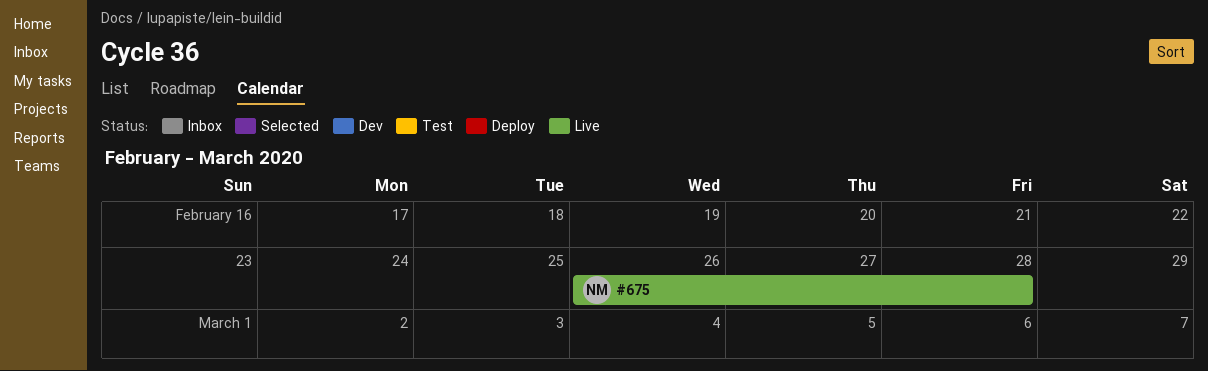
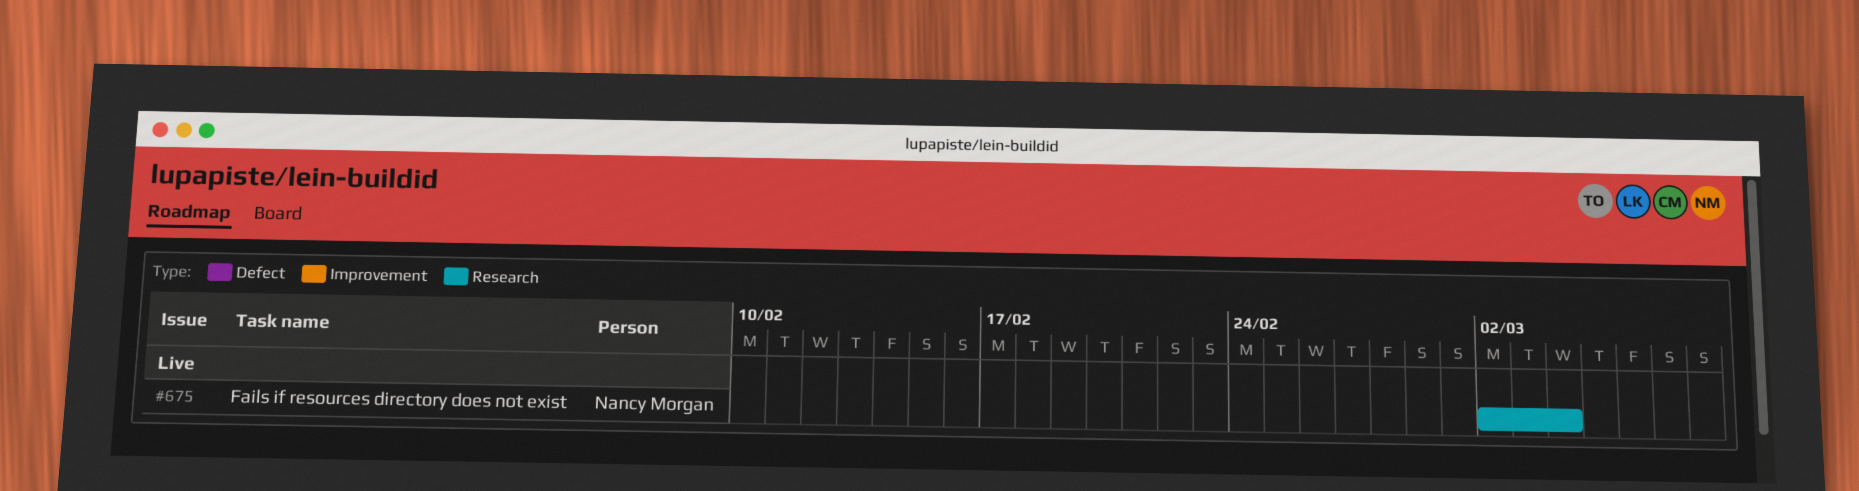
#675, start: Feb 26 -> Mar 2
#675, due: Feb 28 -> Mar 4

